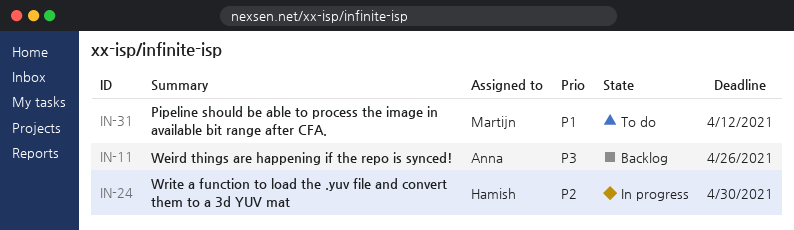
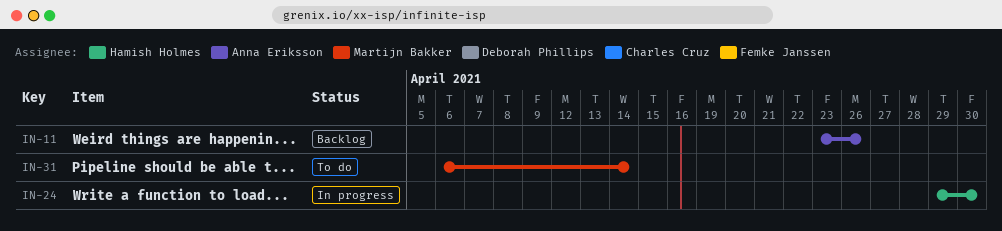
IN-31, due: Apr 12 -> Apr 14

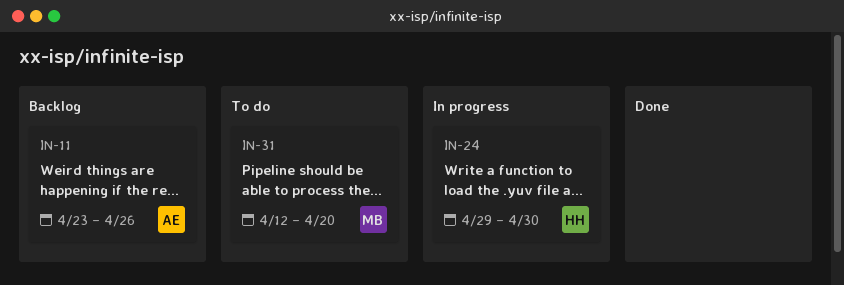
IN-31, start: Apr 6 -> Apr 12
IN-31, due: Apr 14 -> Apr 20

